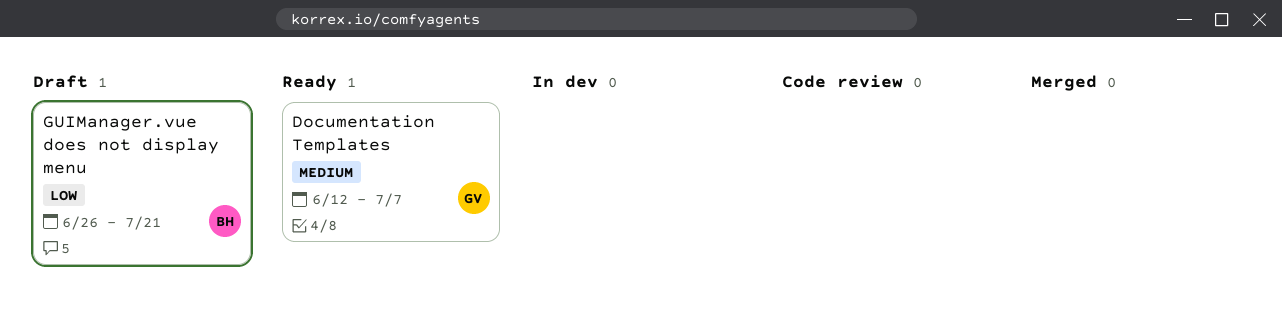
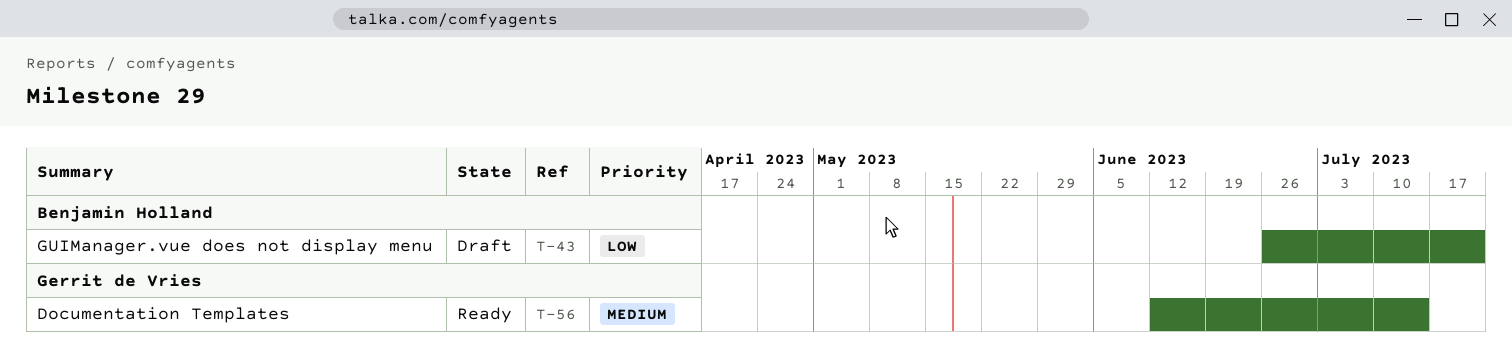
Documentation Templates, due: Jul 7 -> Jul 14

